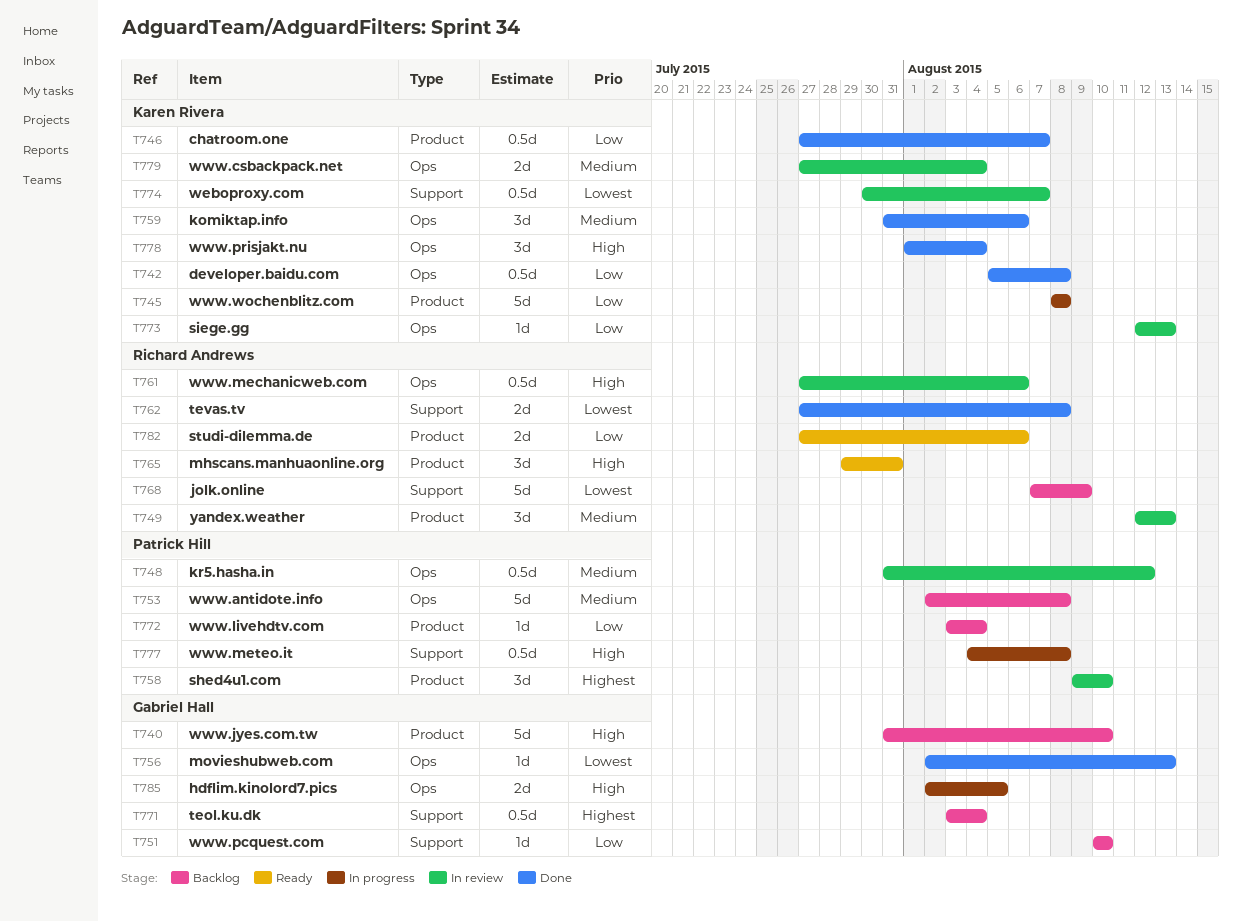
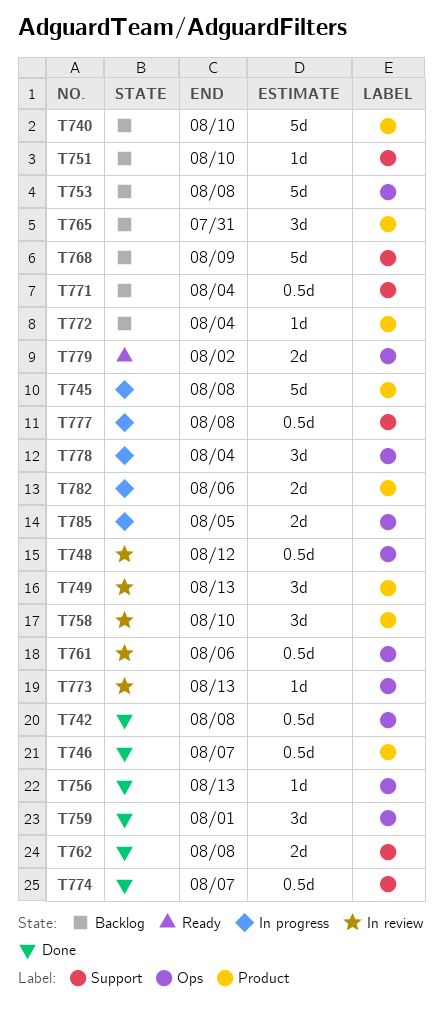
T759, due: Aug 6 -> Aug 1
T765, status: Ready -> Backlog
T774, status: In review -> Done
T778, status: Done -> In progress
T779, status: In review -> Ready
T779, due: Aug 4 -> Aug 2
T782, status: Ready -> In progress

